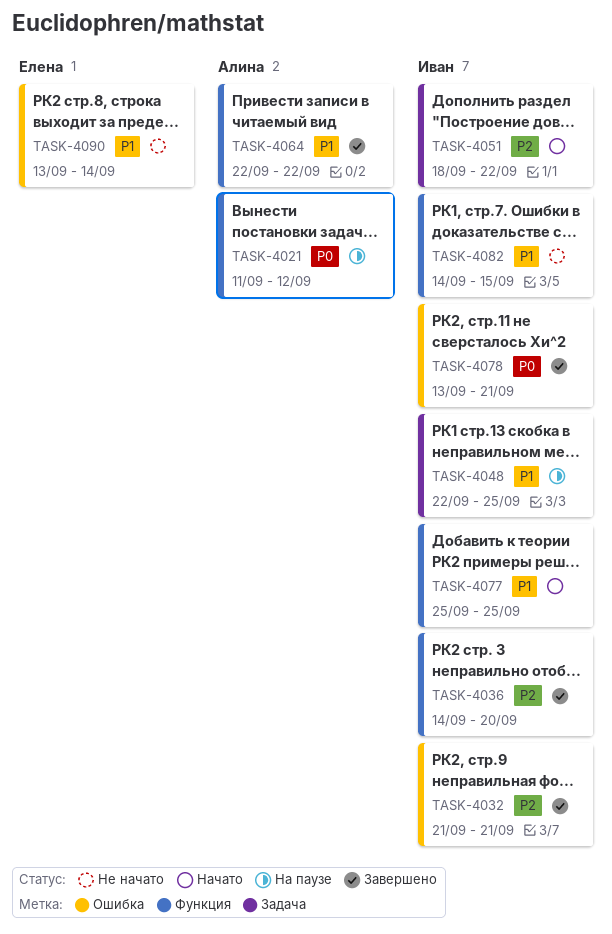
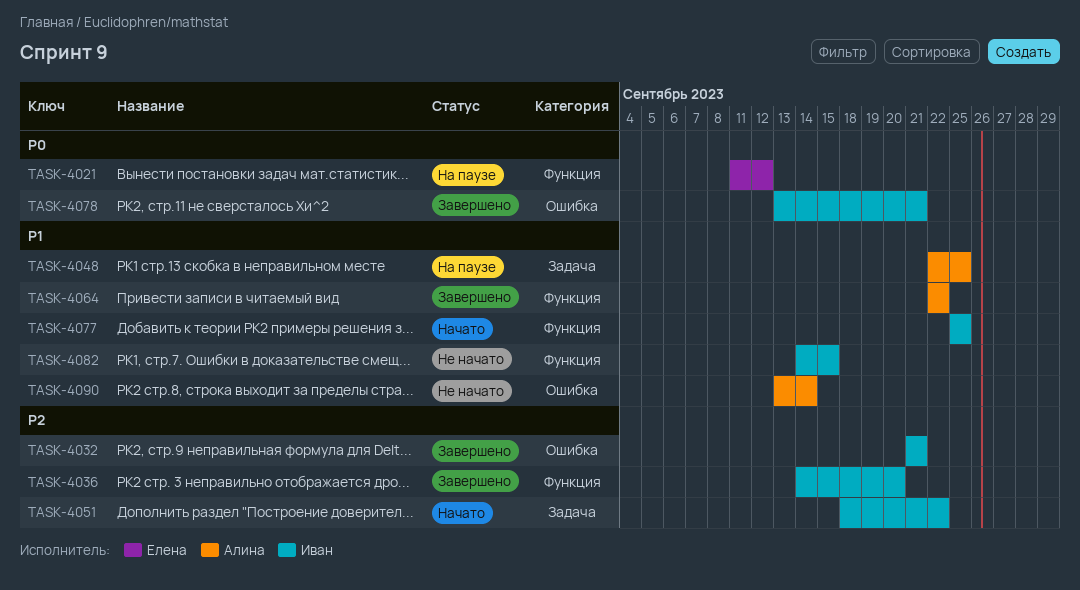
TASK-4021, owner: Алина -> Елена
TASK-4048, owner: Иван -> Алина
TASK-4090, owner: Елена -> Алина

